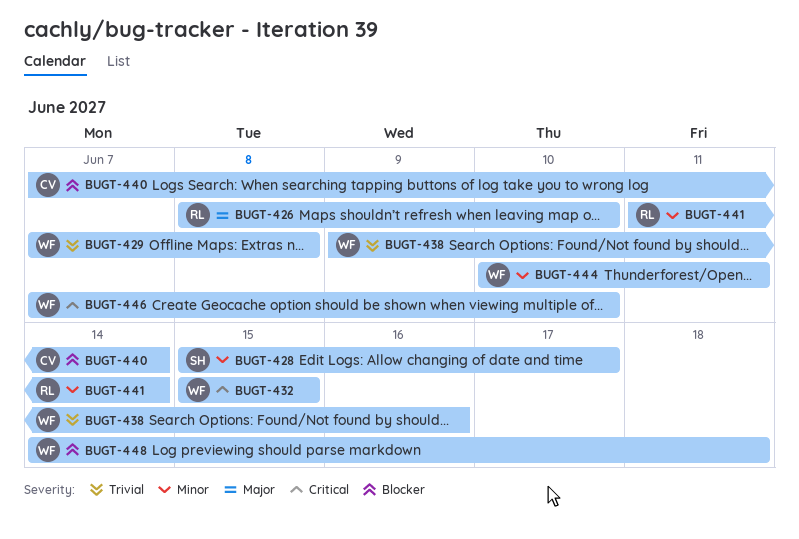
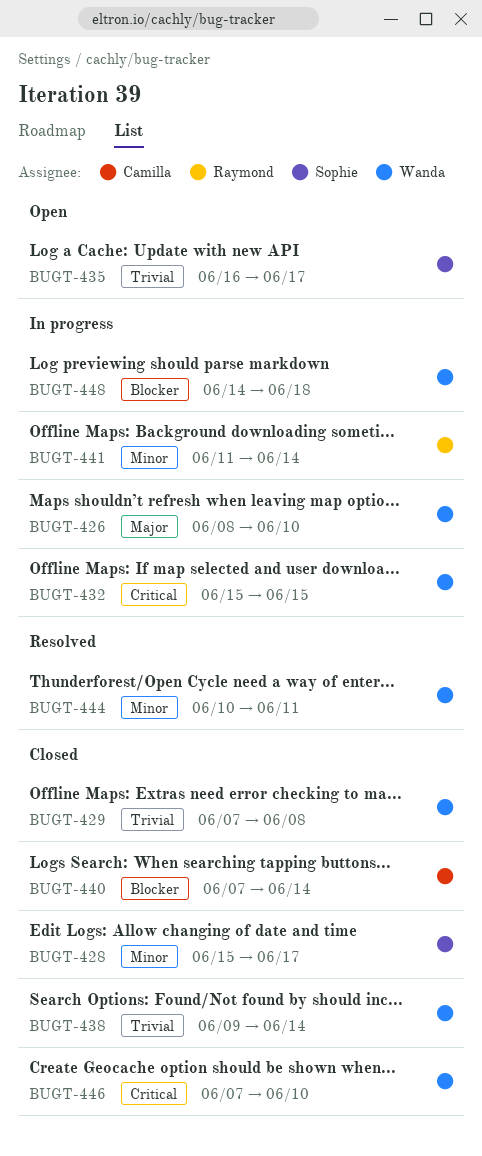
BUGT-426, owner: Raymond -> Wanda
BUGT-435: none -> present
BUGT-438, due: Jun 16 -> Jun 14

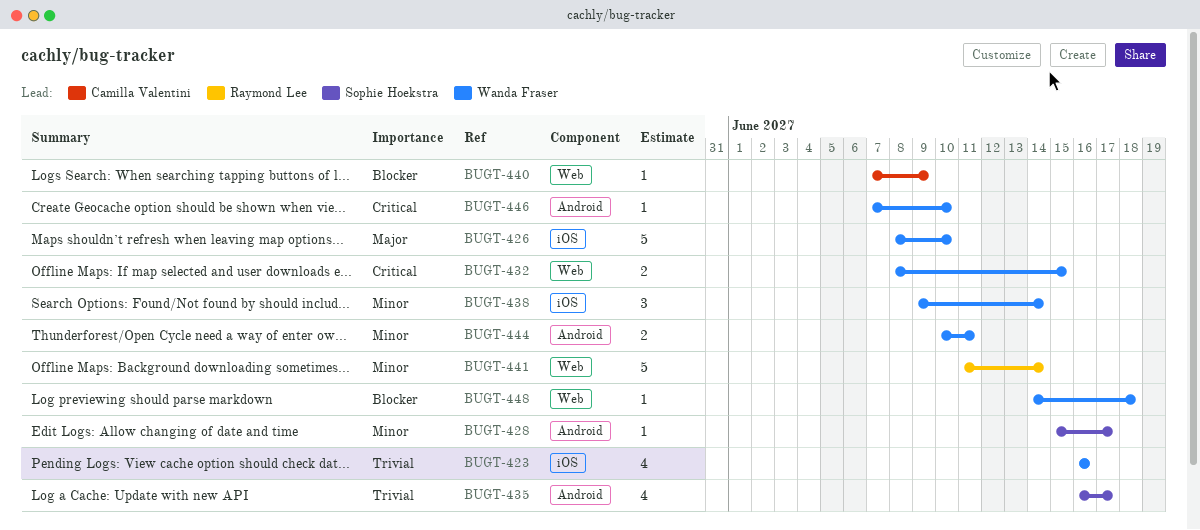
BUGT-423: none -> present
BUGT-429: present -> none
BUGT-432, start: Jun 15 -> Jun 8
BUGT-438, priority: Trivial -> Minor
BUGT-440, due: Jun 14 -> Jun 9

